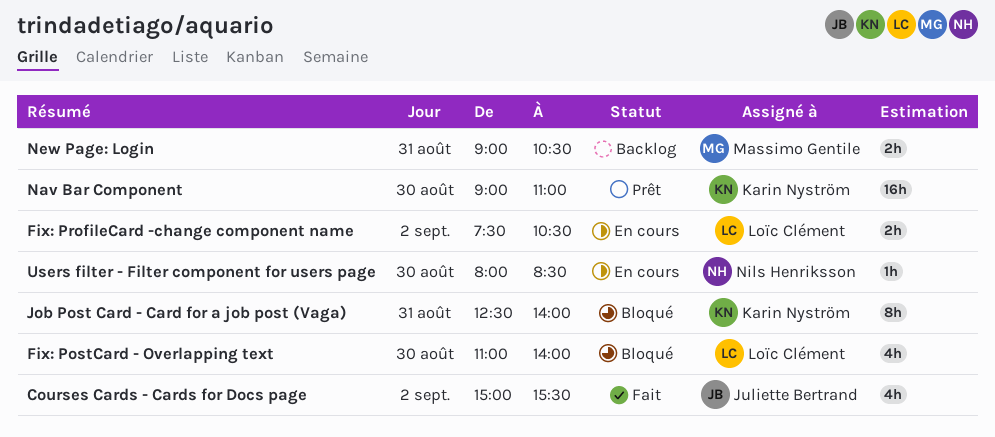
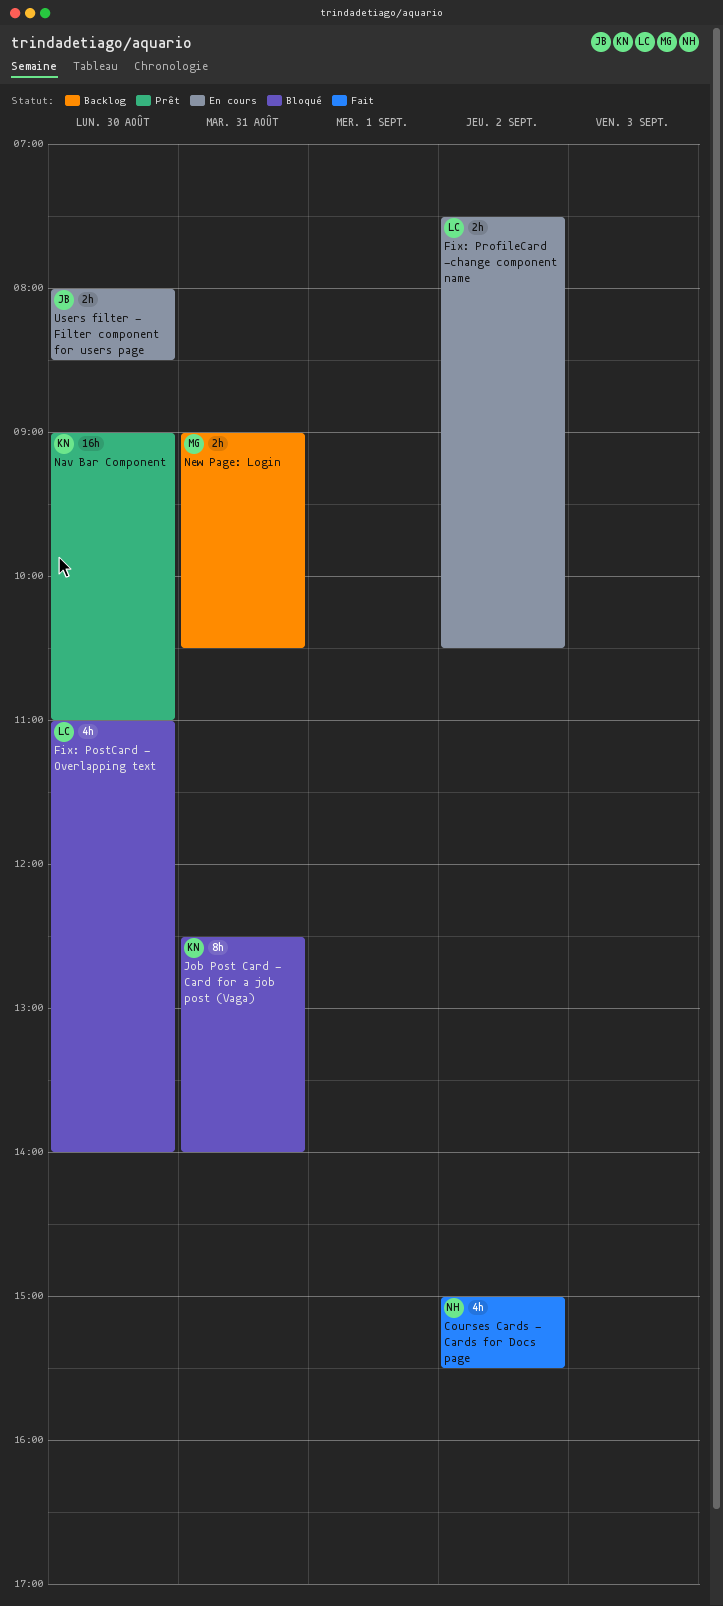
Courses Cards - Cards for Docs page, owner: Juliette Bertrand -> Nils Henriksson
Users filter - Filter component for users page, owner: Nils Henriksson -> Juliette Bertrand
Users filter - Filter component for users page, estimate: 1h -> 2h

